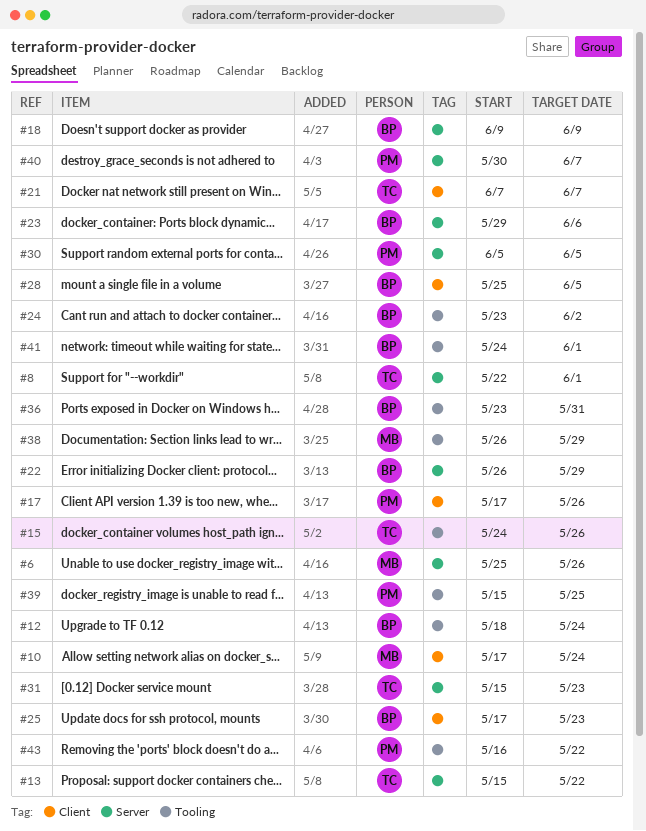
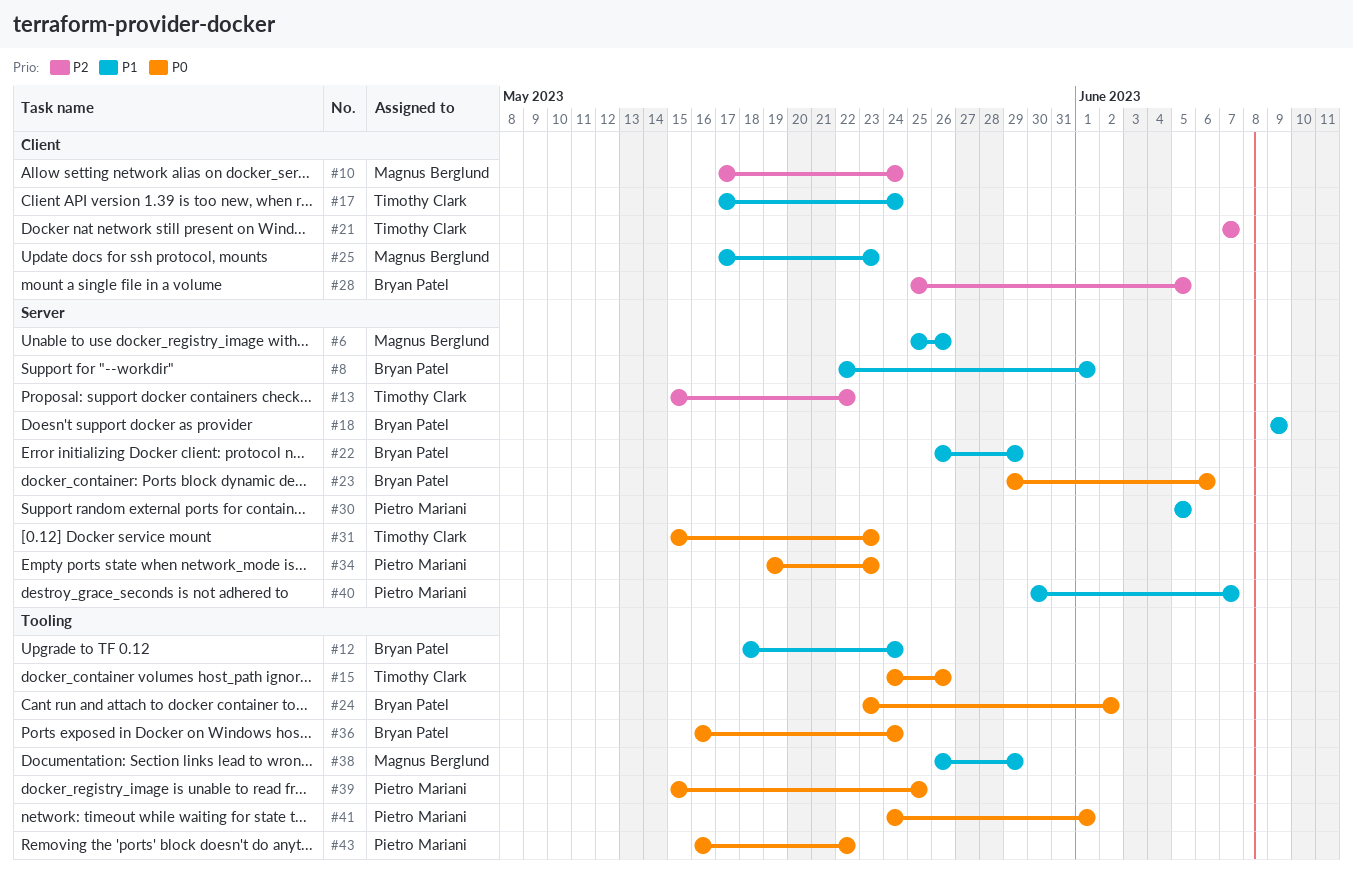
#8, owner: Timothy Clark -> Bryan Patel
#17, owner: Pietro Mariani -> Timothy Clark
#17, due: May 26 -> May 24
#25, owner: Bryan Patel -> Magnus Berglund
#34: none -> present
#36, start: May 23 -> May 16
#36, due: May 31 -> May 24
#41, owner: Bryan Patel -> Pietro Mariani

